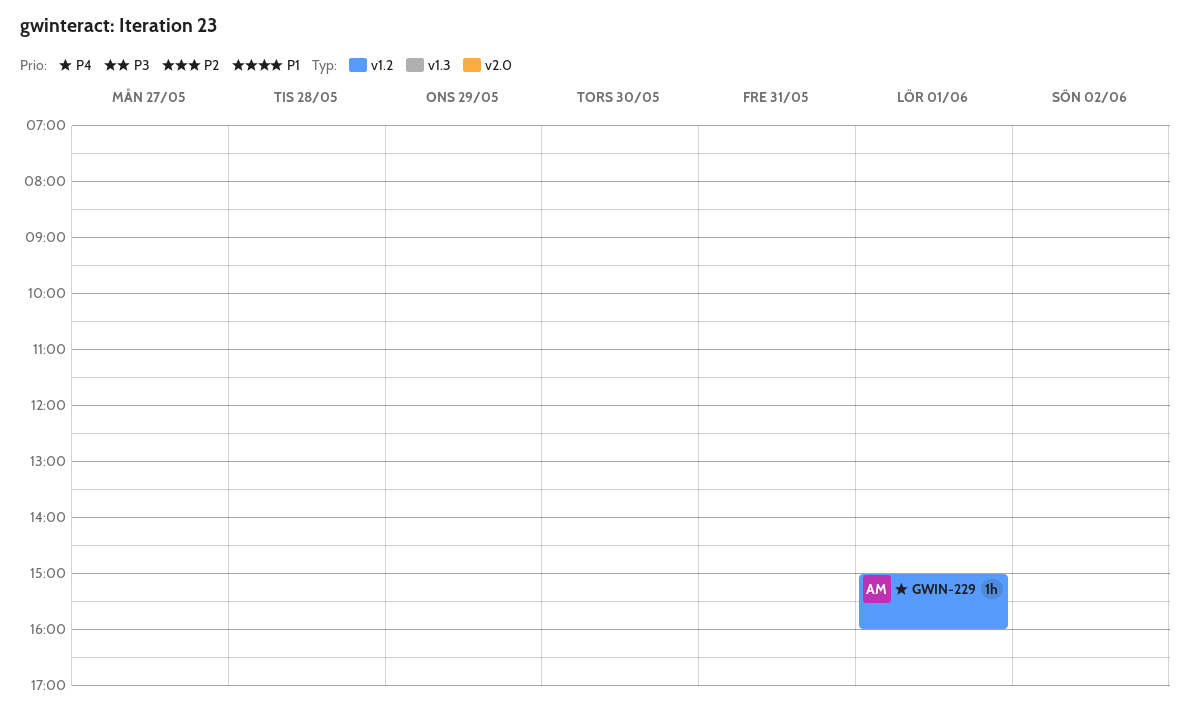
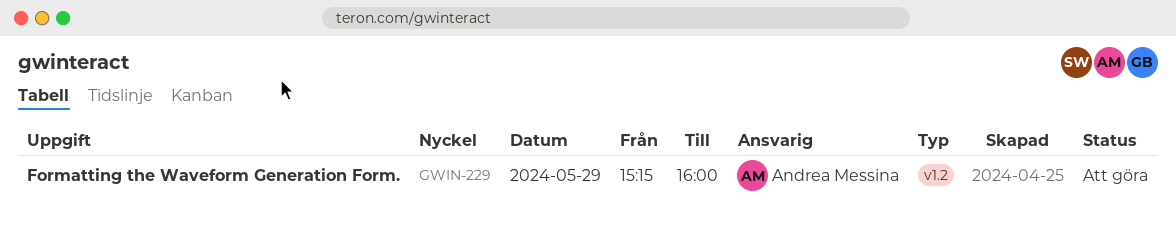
GWIN-229, day: Jun 1 -> May 29
GWIN-229, begins: 15:00 -> 15:15

